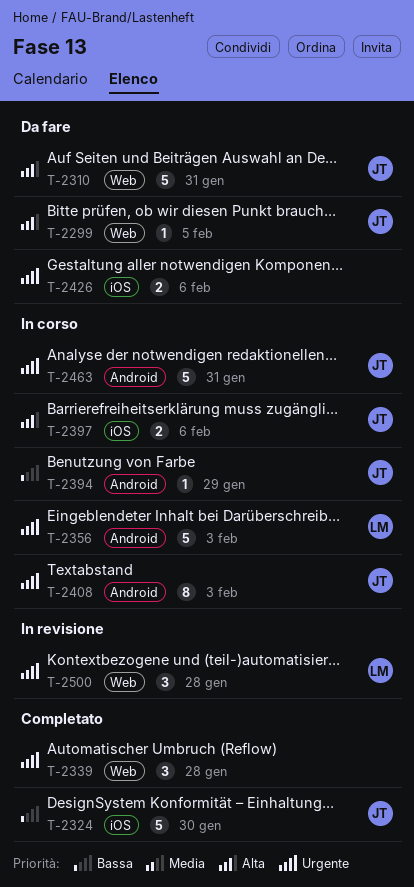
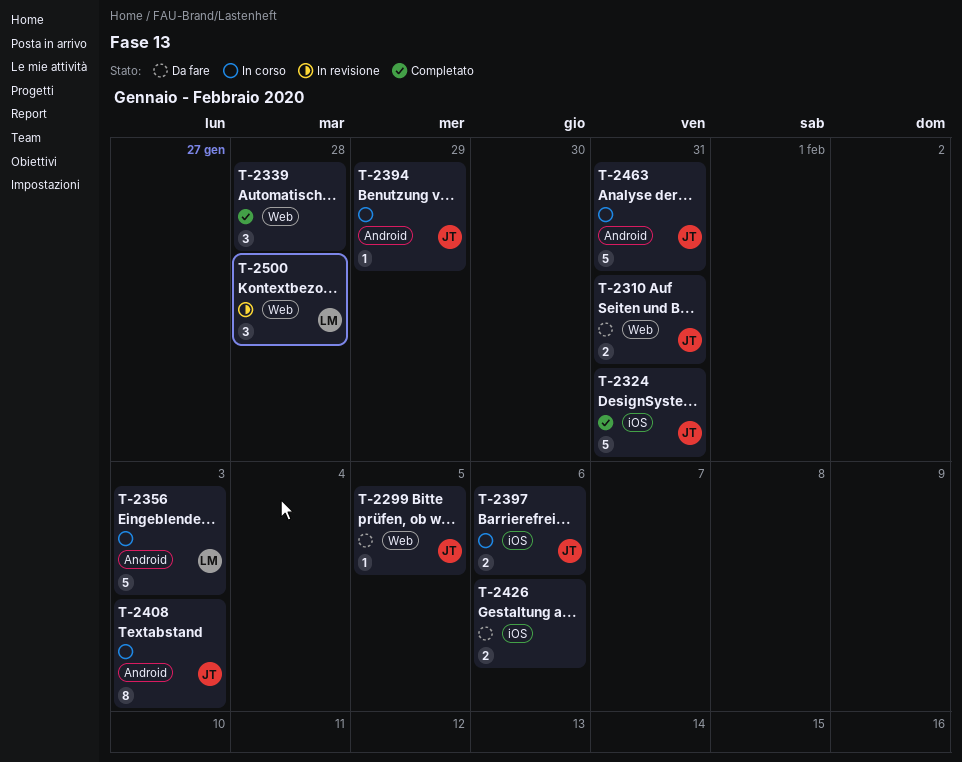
T-2310, estimate: 5 -> 2
T-2324, due: Jan 30 -> Jan 31

